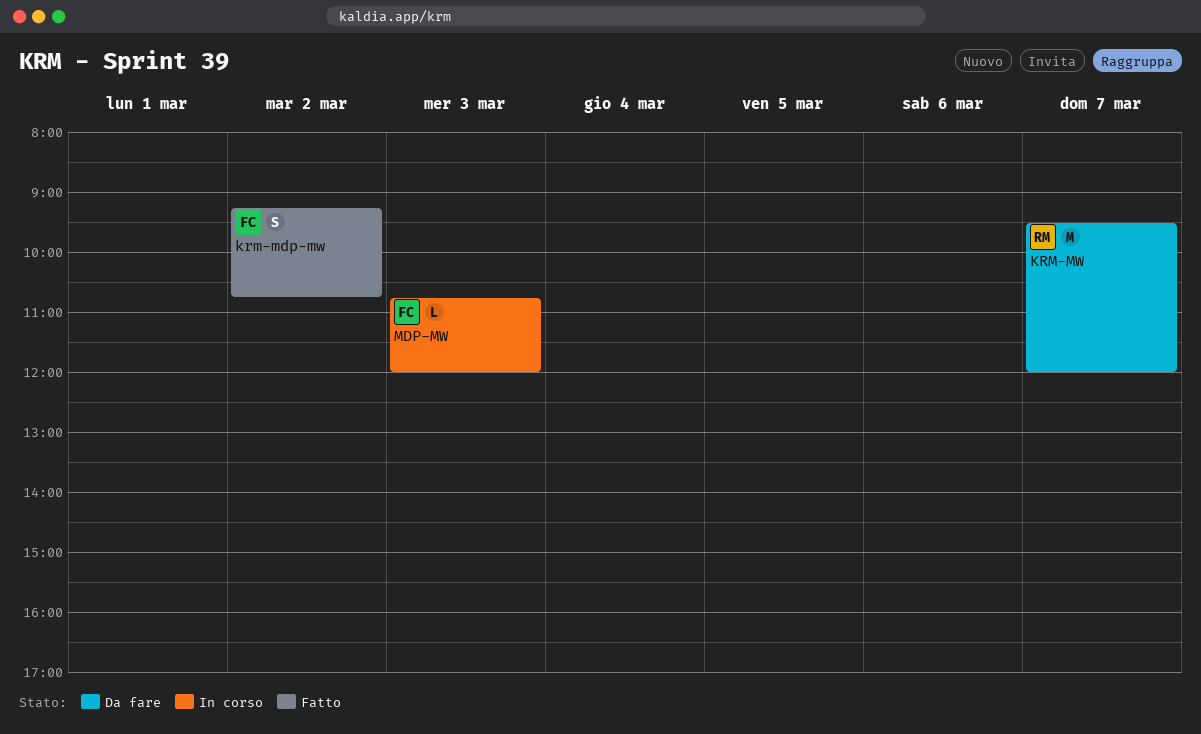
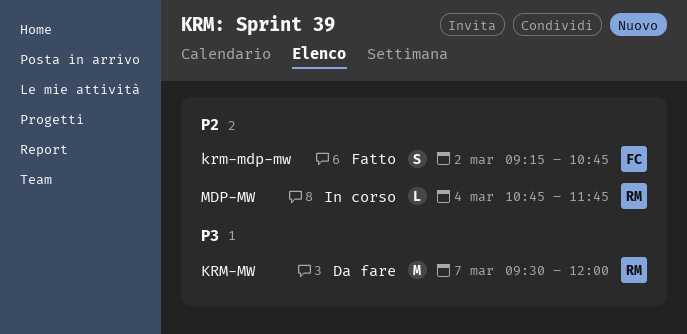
MDP-MW, owner: FC -> RM
MDP-MW, day: Mar 3 -> Mar 4
MDP-MW, ends: 12:00 -> 11:45

